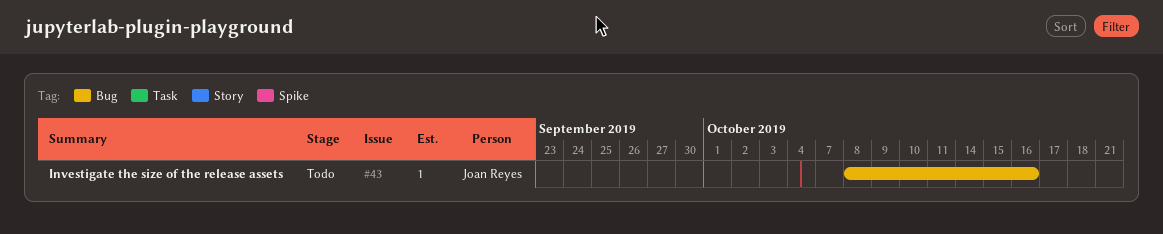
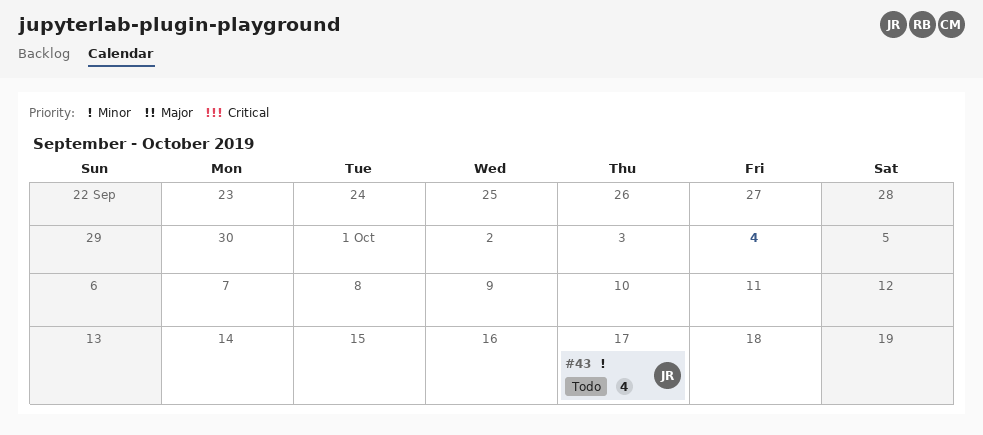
#43, estimate: 1 -> 4
#43, due: Oct 16 -> Oct 17

